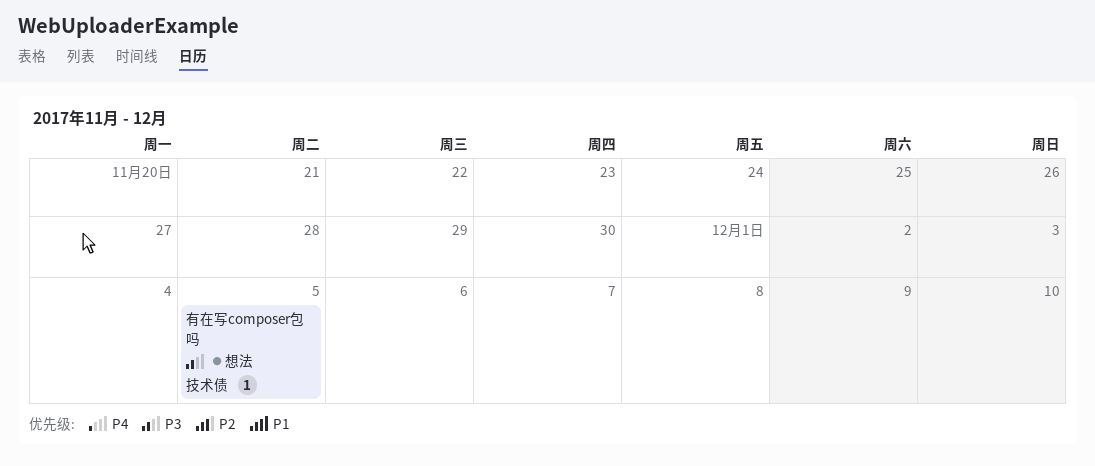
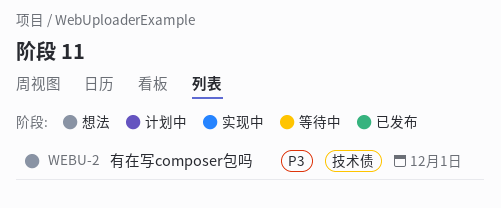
有在写composer包吗, due: Dec 5 -> Dec 1

